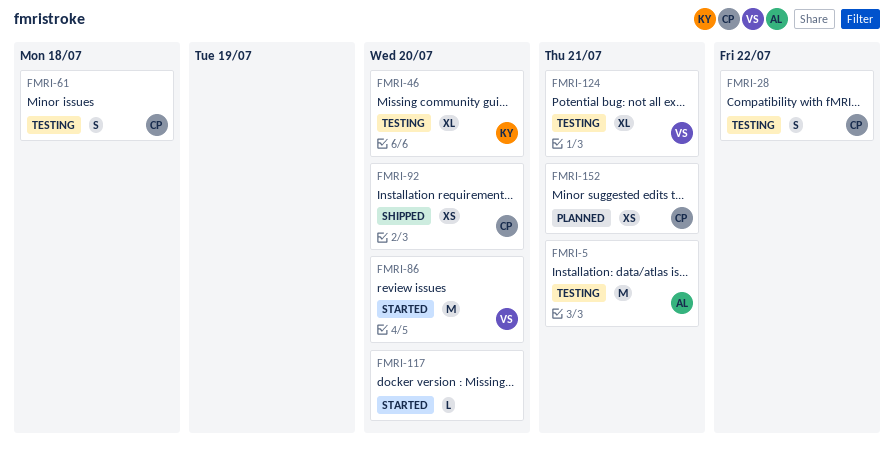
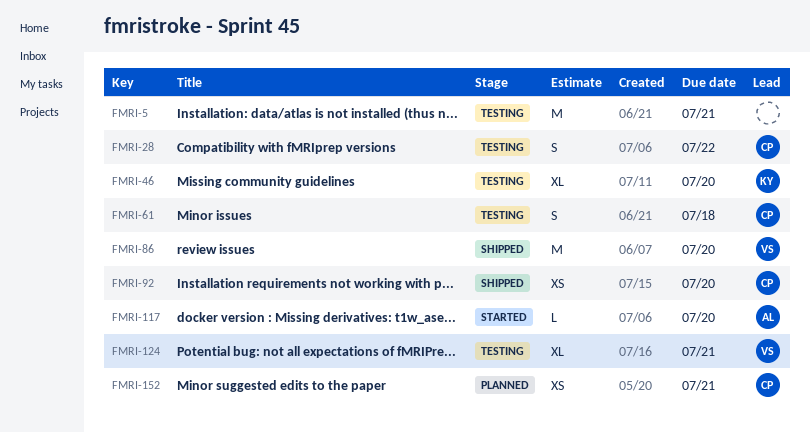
FMRI-5, owner: AL -> none
FMRI-86, status: Started -> Shipped
FMRI-117, owner: none -> AL

